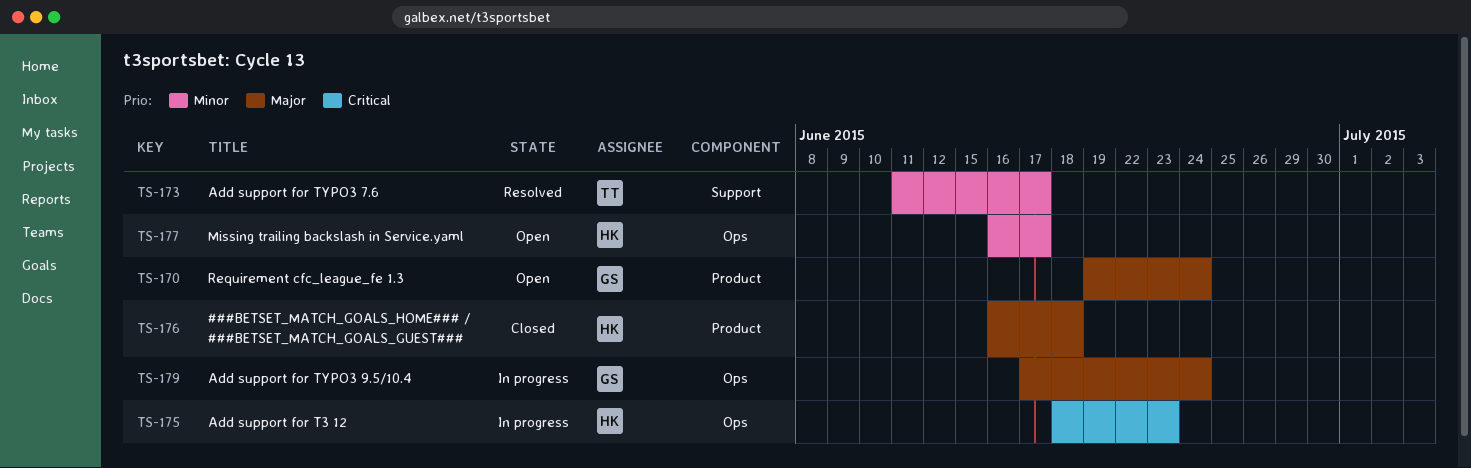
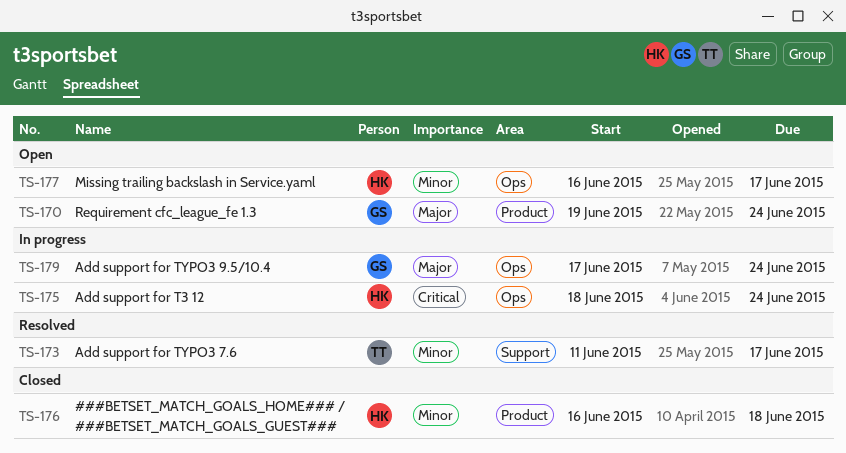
TS-175, due: Jun 23 -> Jun 24
TS-176, priority: Major -> Minor

